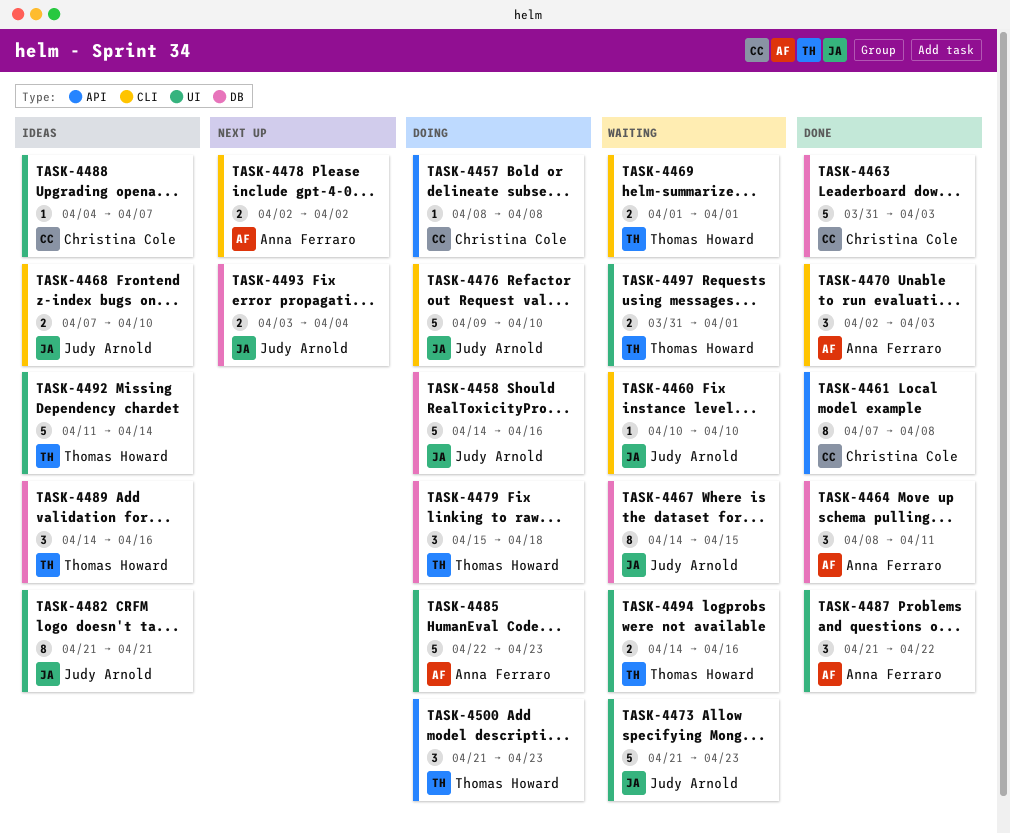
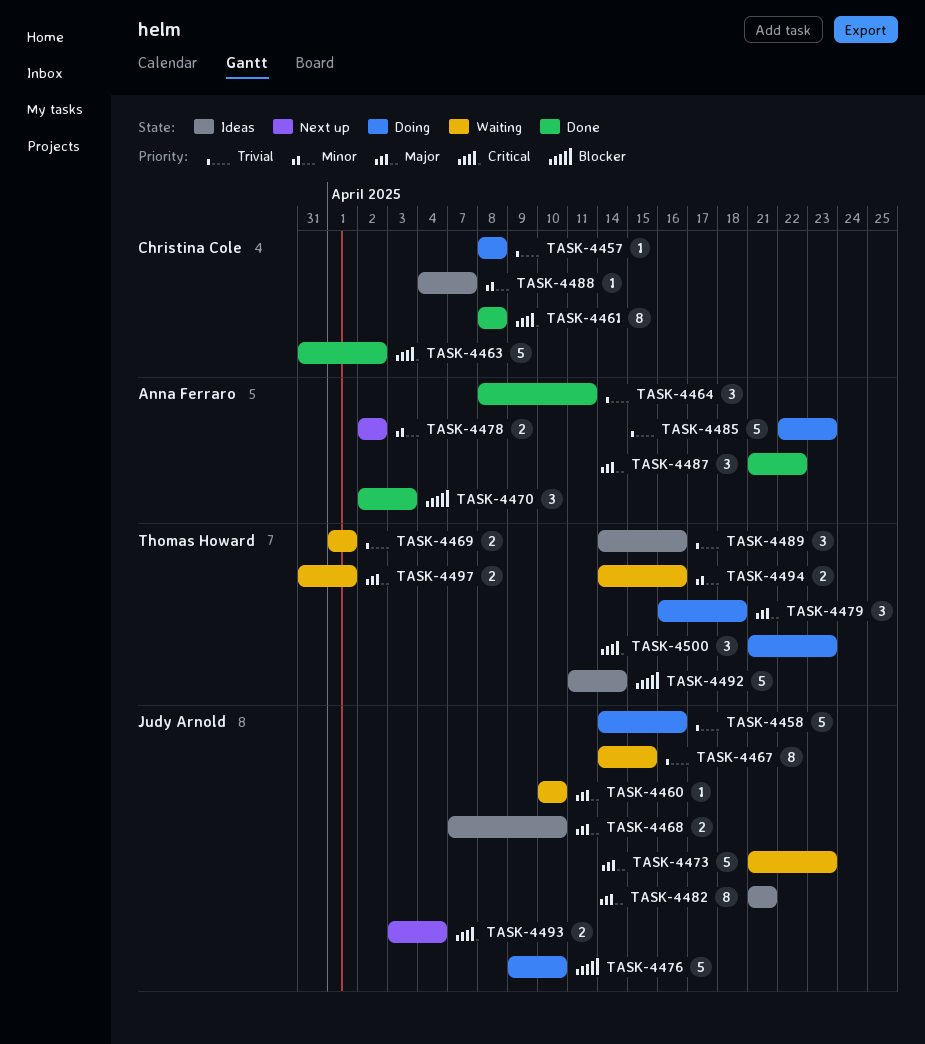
TASK-4461, start: Apr 7 -> Apr 8
TASK-4463, due: Apr 3 -> Apr 2
TASK-4479, start: Apr 15 -> Apr 16

